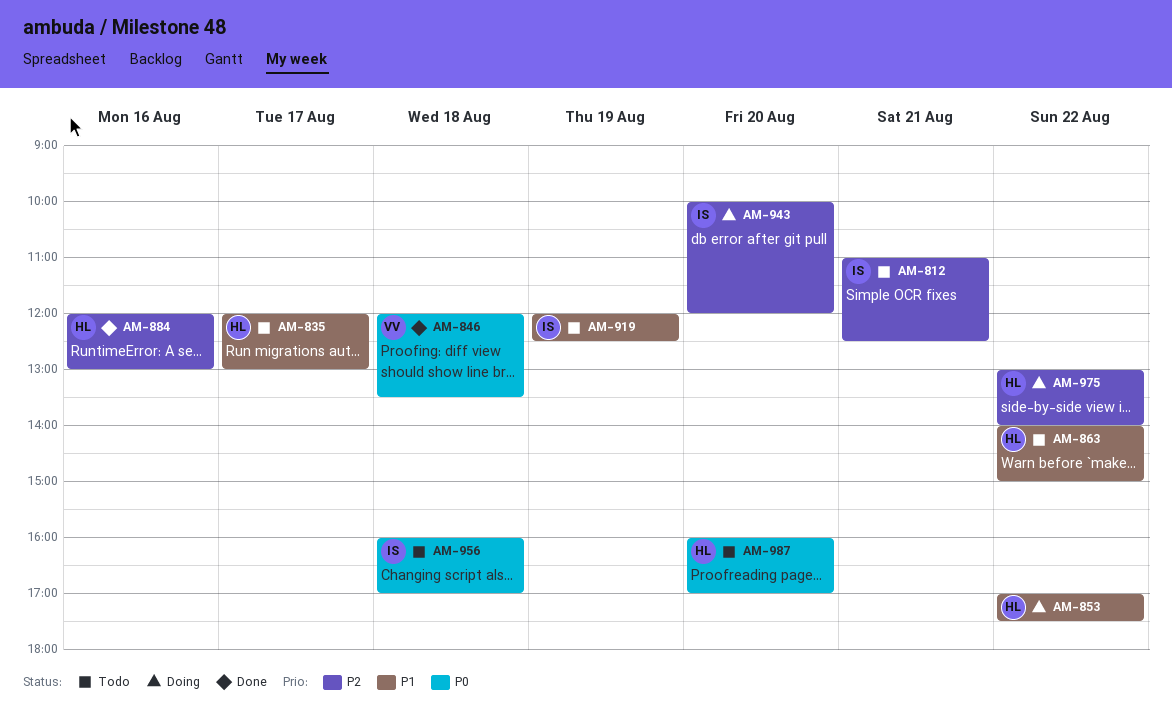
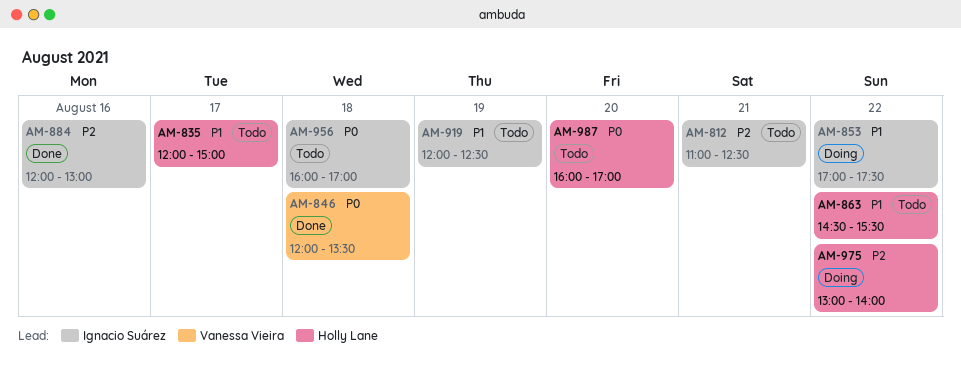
AM-835, ends: 13:00 -> 15:00
AM-853, owner: Holly Lane -> Ignacio Suárez
AM-863, begins: 14:00 -> 14:30
AM-863, ends: 15:00 -> 15:30
AM-884, owner: Holly Lane -> Ignacio Suárez
AM-943: present -> none

